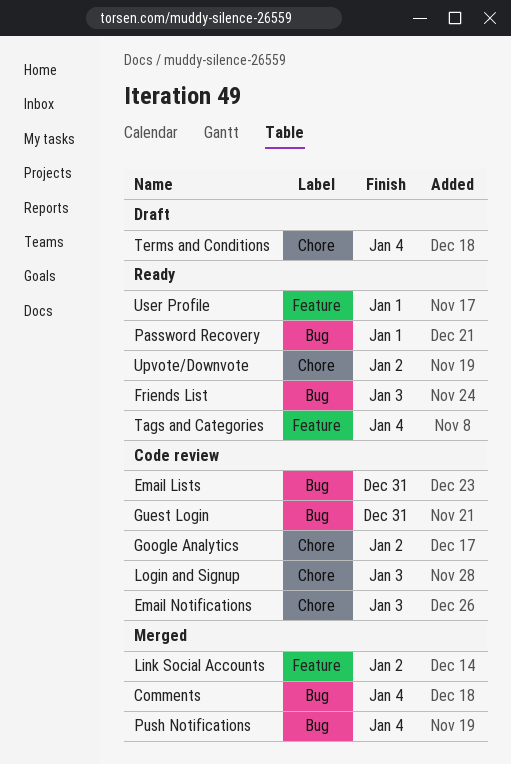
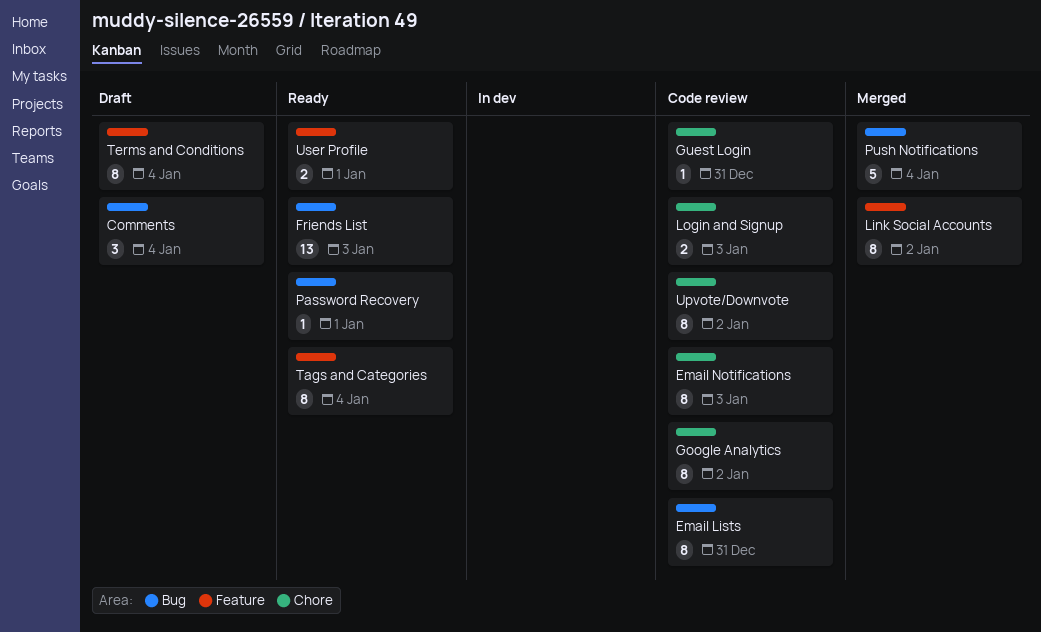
Comments, status: Merged -> Draft
Guest Login, label: Bug -> Chore
Terms and Conditions, label: Chore -> Feature
Upvote/Downvote, status: Ready -> Code review

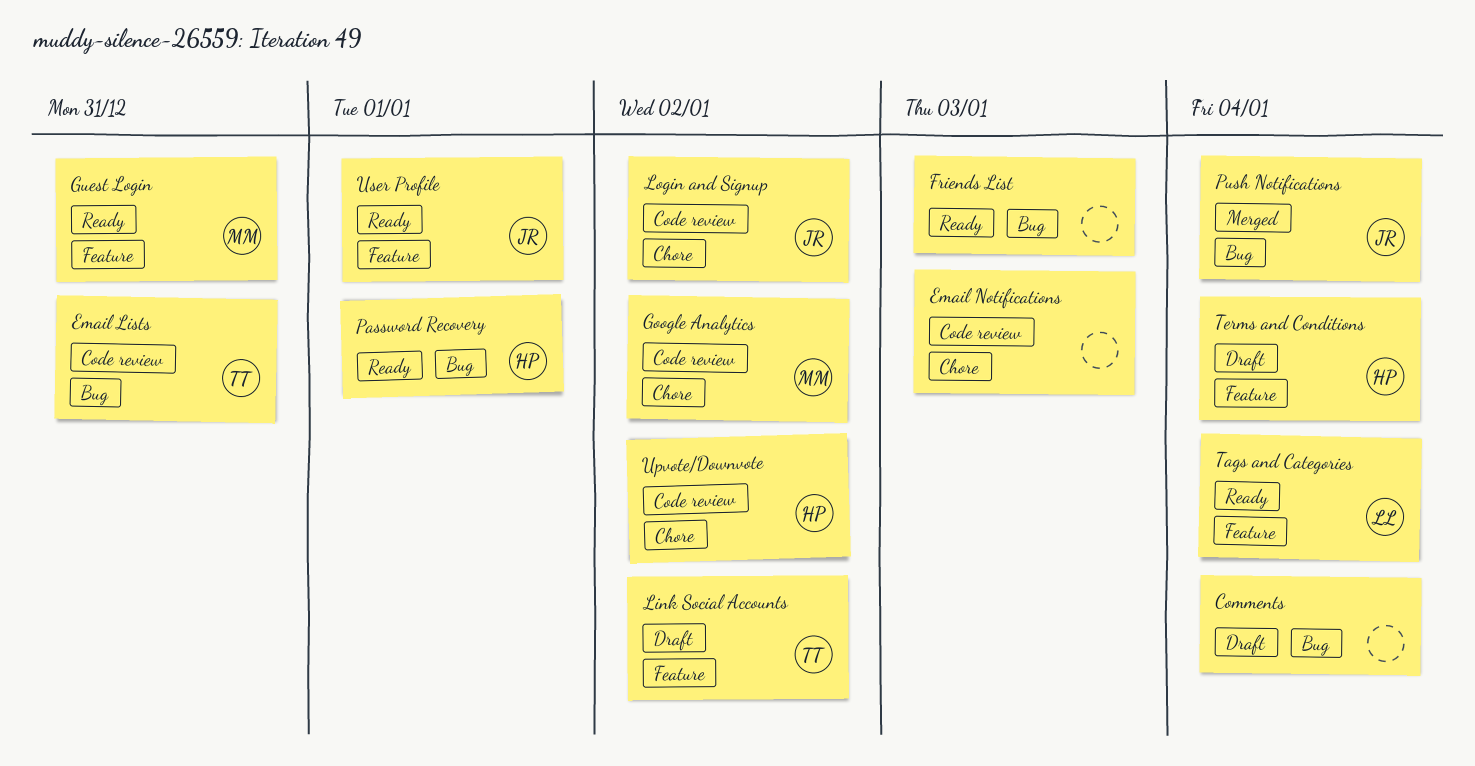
Guest Login, status: Code review -> Ready
Guest Login, label: Chore -> Feature
Link Social Accounts, status: Merged -> Draft
Login and Signup, due: Jan 3 -> Jan 2

